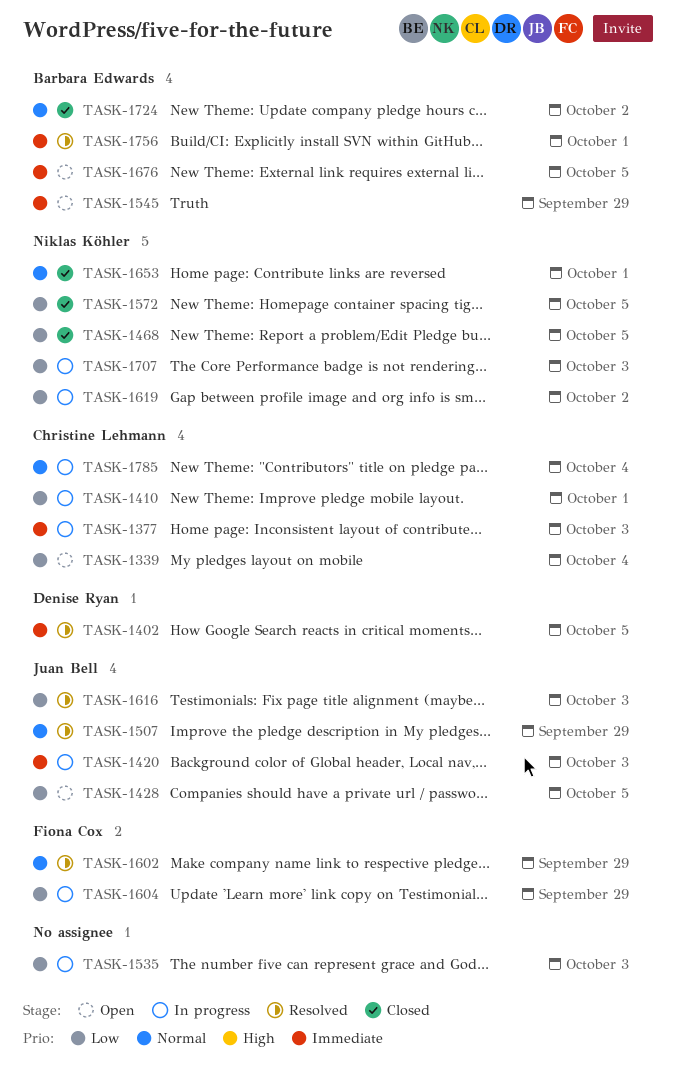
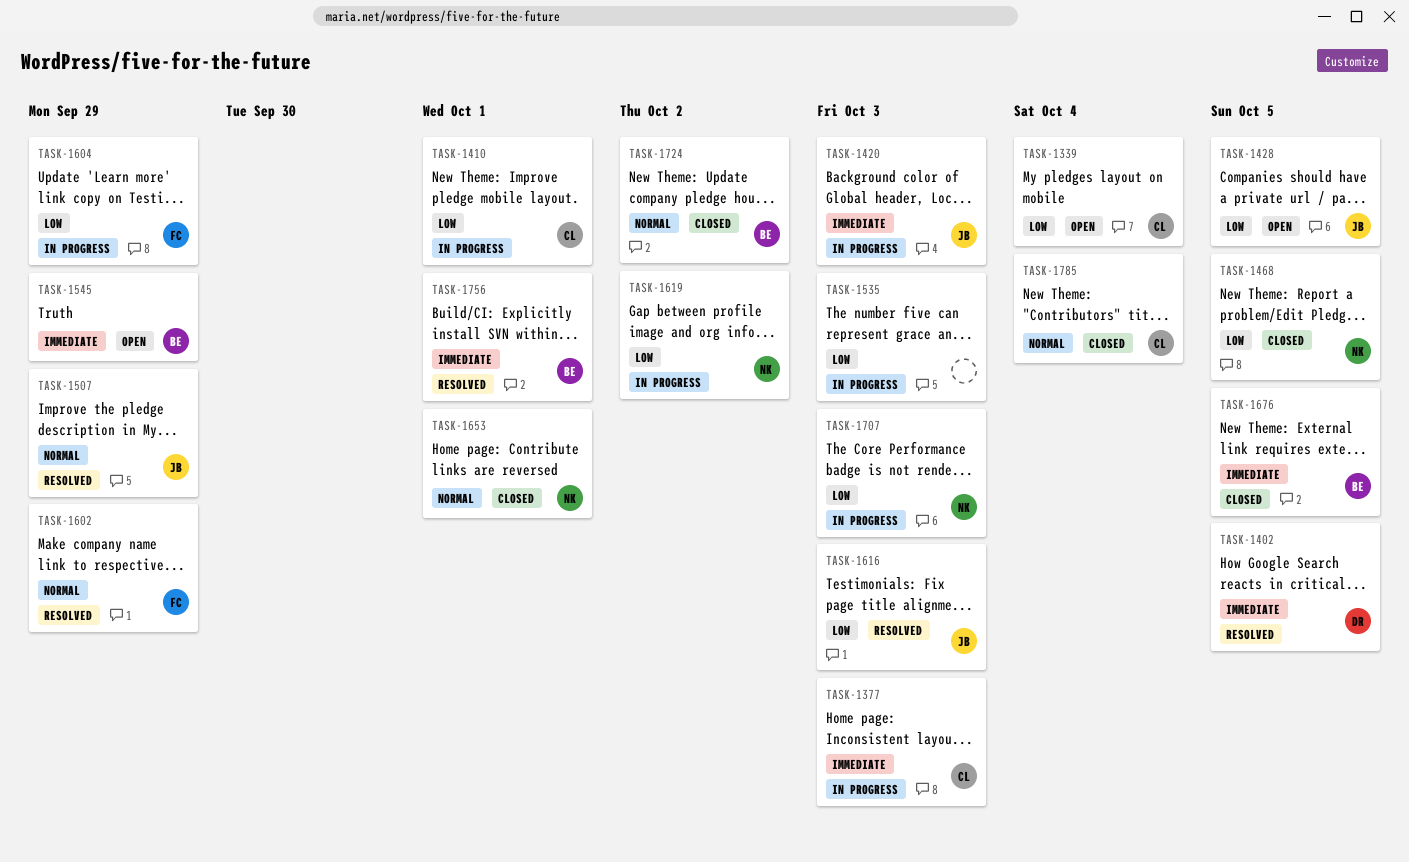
TASK-1572: present -> none
TASK-1676, status: Open -> Closed
TASK-1785, status: In progress -> Closed

